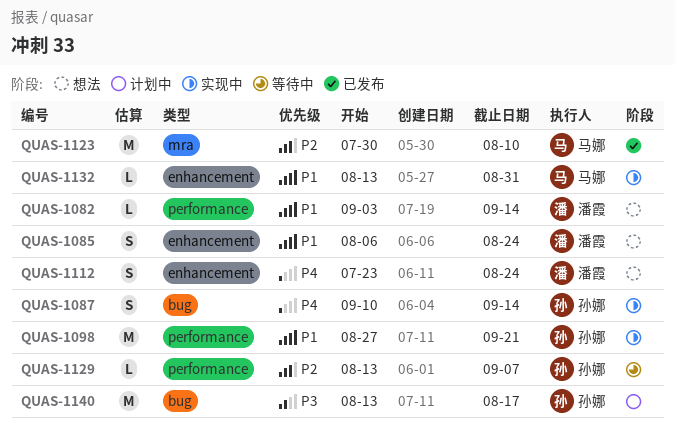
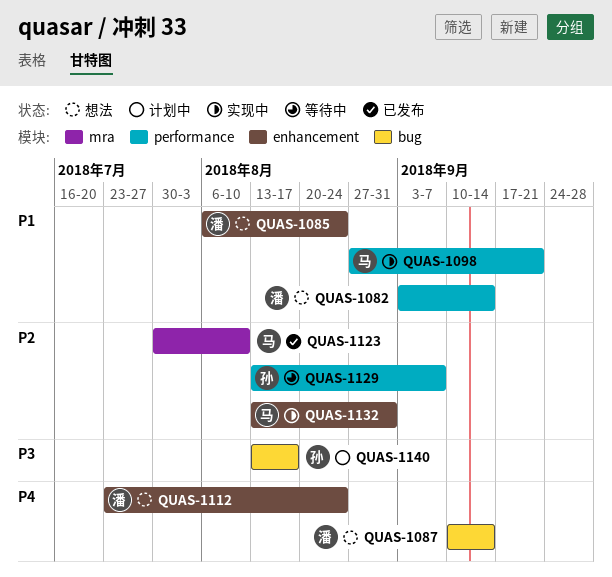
QUAS-1087, status: 实现中 -> 想法
QUAS-1087, owner: 孙娜 -> 潘霞
QUAS-1098, owner: 孙娜 -> 马娜
QUAS-1132, priority: P1 -> P2

